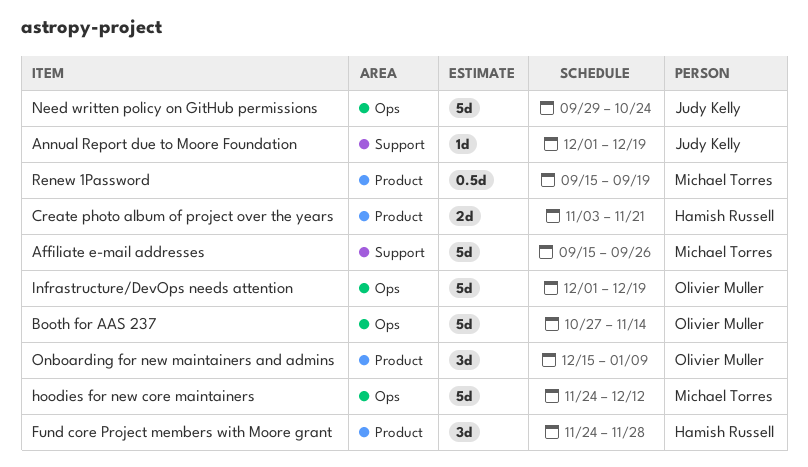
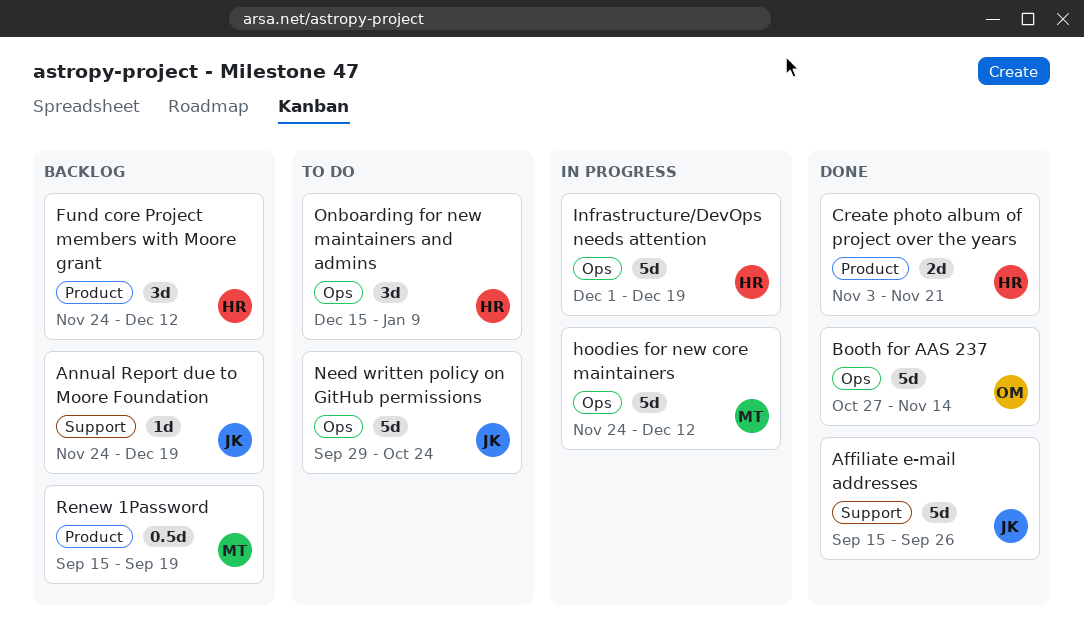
Affiliate e-mail addresses, owner: Michael Torres -> Judy Kelly
Annual Report due to Moore Foundation, start: Dec 1 -> Nov 24
Fund core Project members with Moore grant, due: Nov 28 -> Dec 12
Infrastructure/DevOps needs attention, owner: Olivier Muller -> Hamish Russell
Onboarding for new maintainers and admins, owner: Olivier Muller -> Hamish Russell
Onboarding for new maintainers and admins, label: Product -> Ops

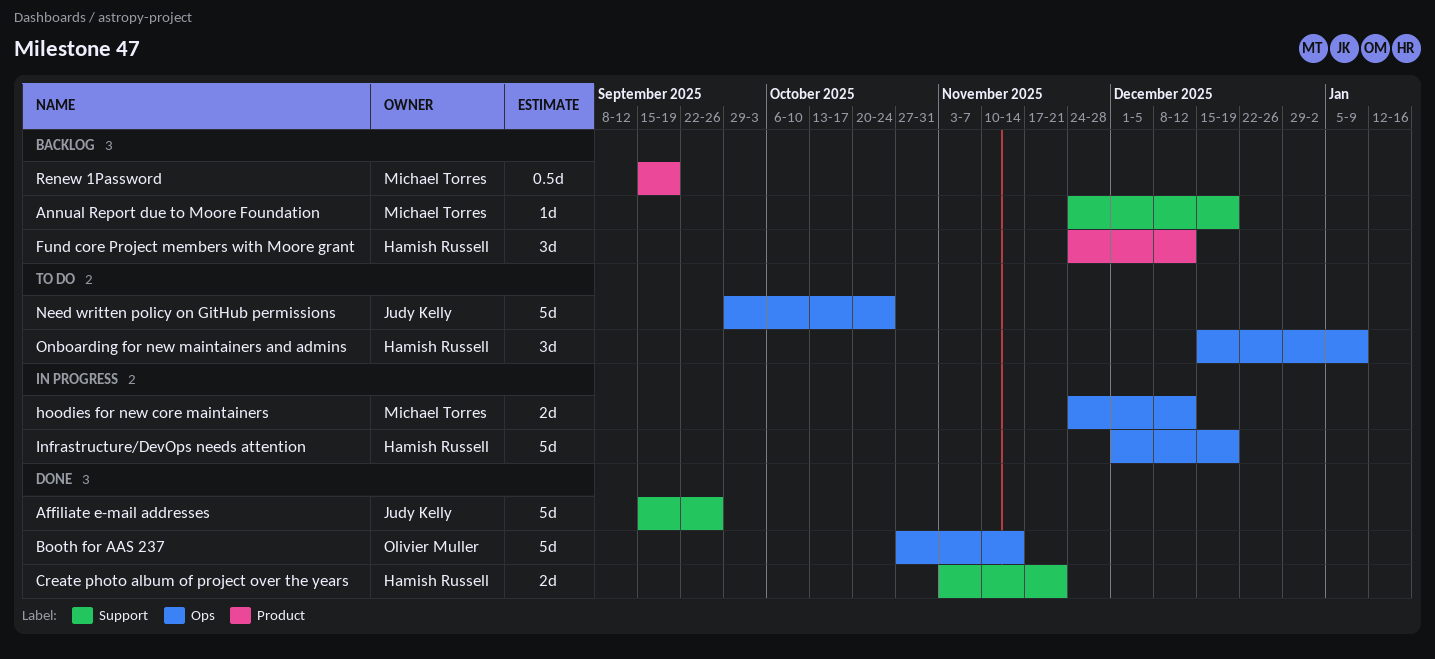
Annual Report due to Moore Foundation, owner: Judy Kelly -> Michael Torres
Create photo album of project over the years, label: Product -> Support
hoodies for new core maintainers, estimate: 5d -> 2d

